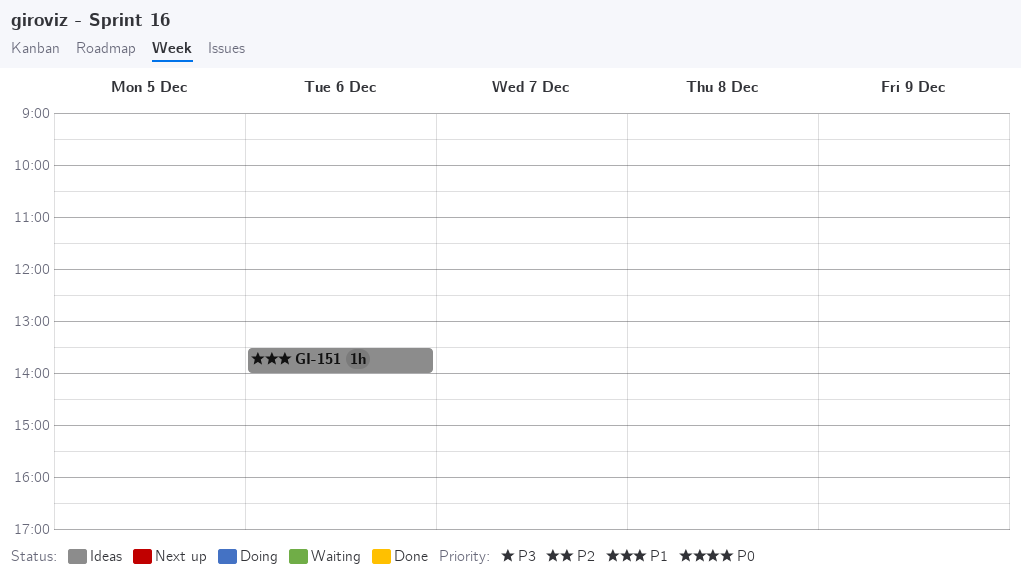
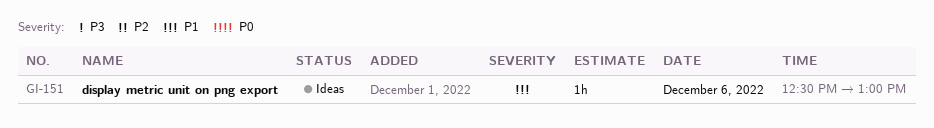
GI-151, begins: 13:30 -> 12:30
GI-151, ends: 14:00 -> 13:00

